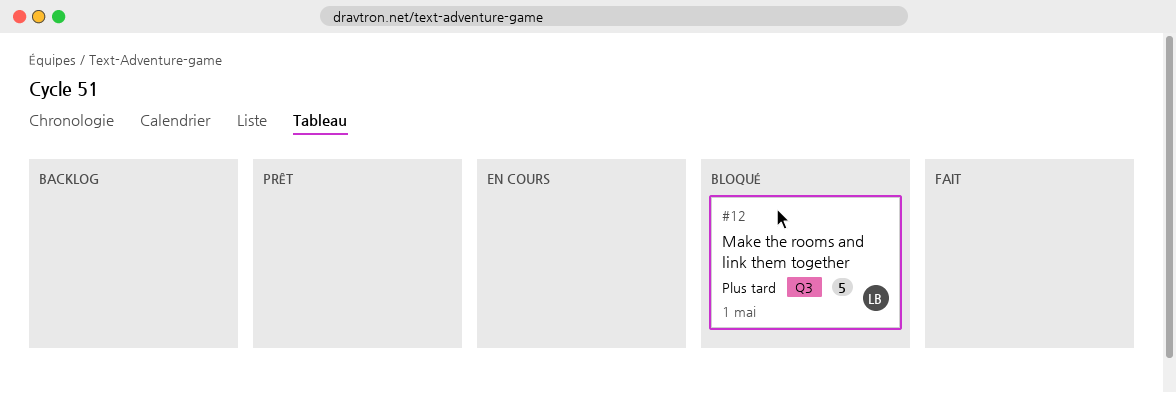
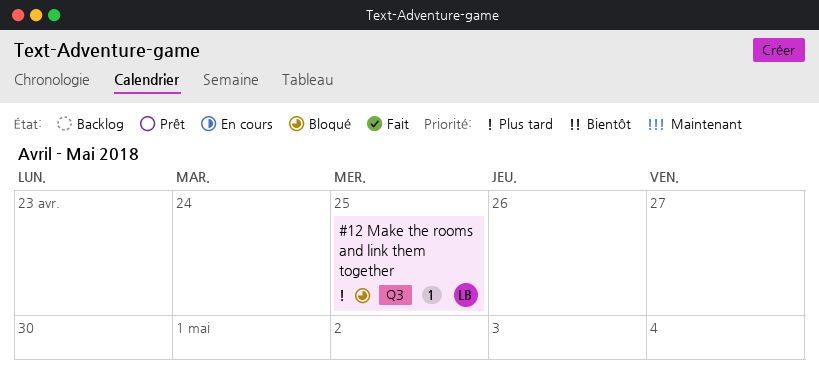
#12, estimate: 5 -> 1
#12, due: May 1 -> Apr 25

